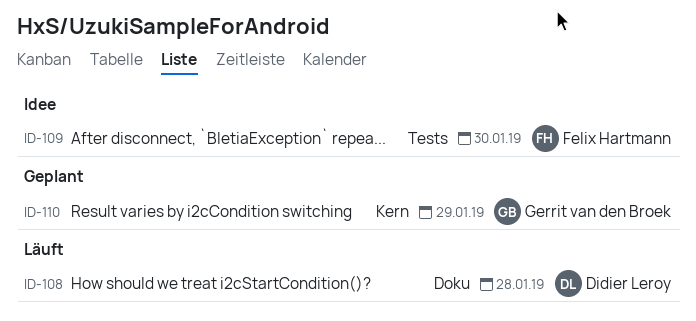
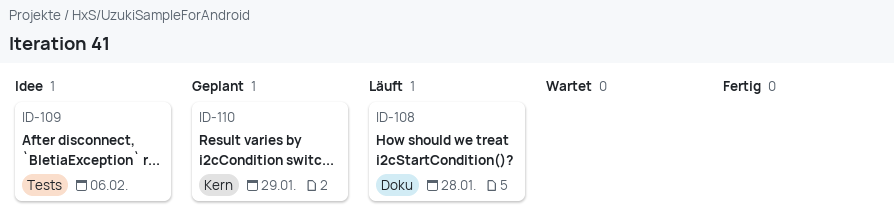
ID-109, due: Jan 30 -> Feb 6

